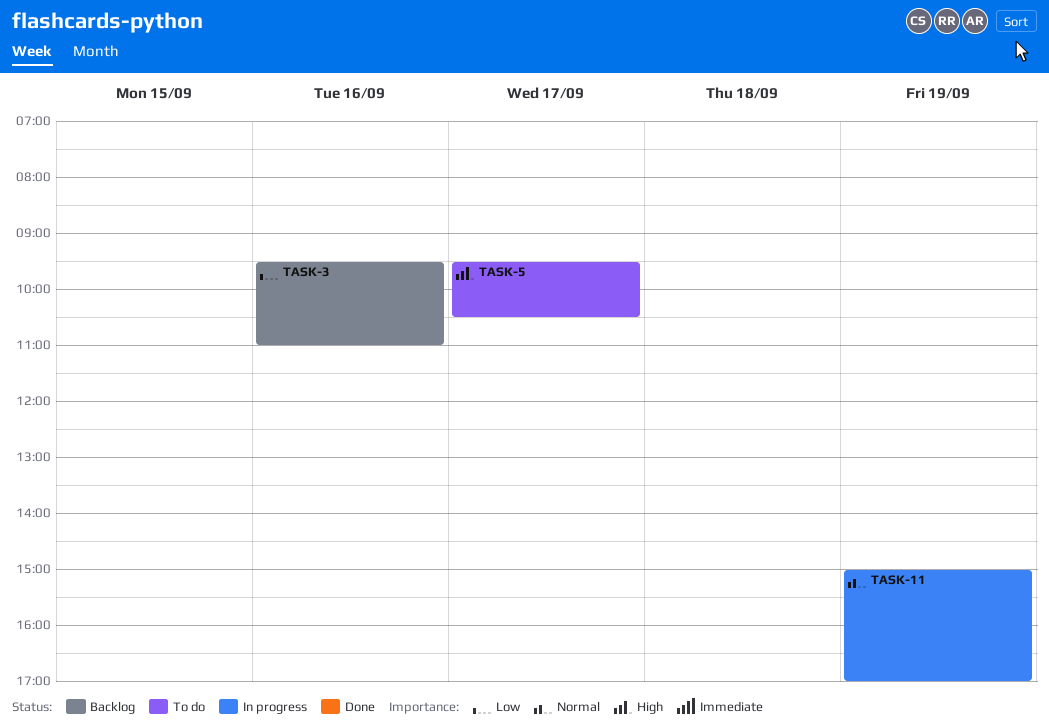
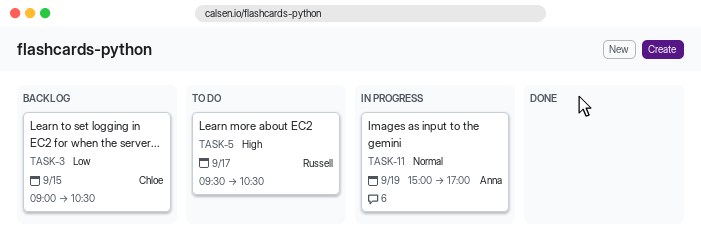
TASK-3, day: Sep 16 -> Sep 15
TASK-3, begins: 09:30 -> 09:00
TASK-3, ends: 11:00 -> 10:30

